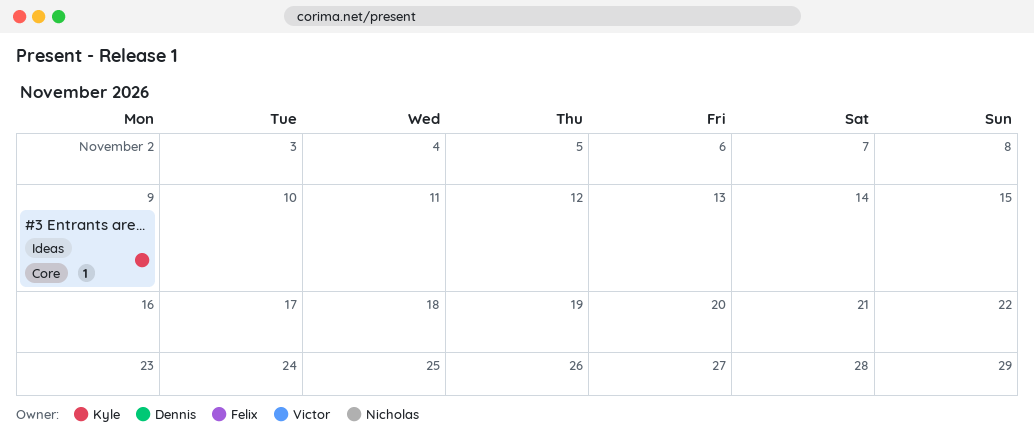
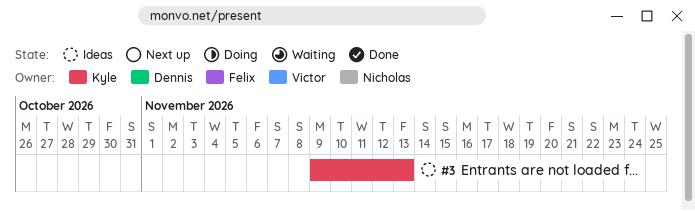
#3, due: Nov 9 -> Nov 13

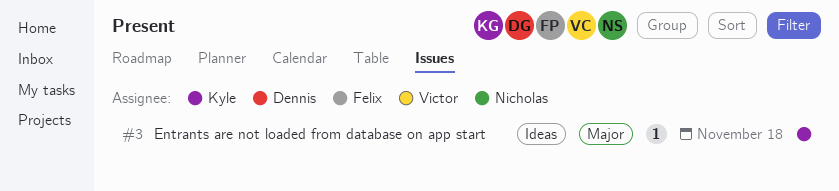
#3, due: Nov 13 -> Nov 18

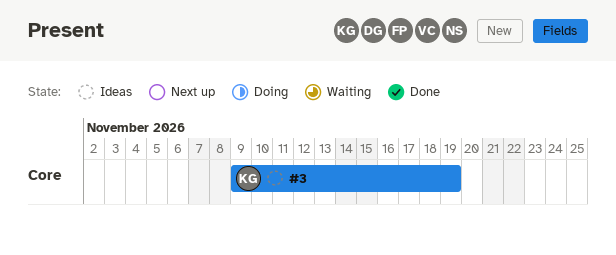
#3, due: Nov 18 -> Nov 19

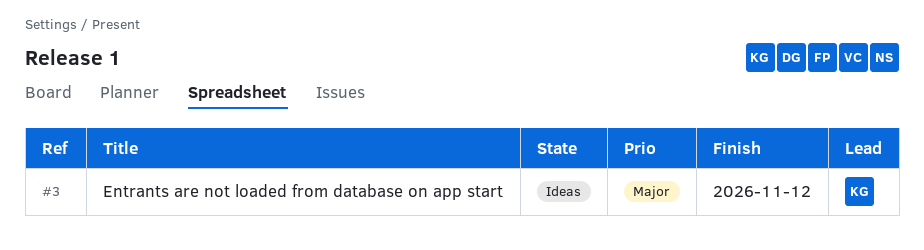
#3, due: Nov 19 -> Nov 12

